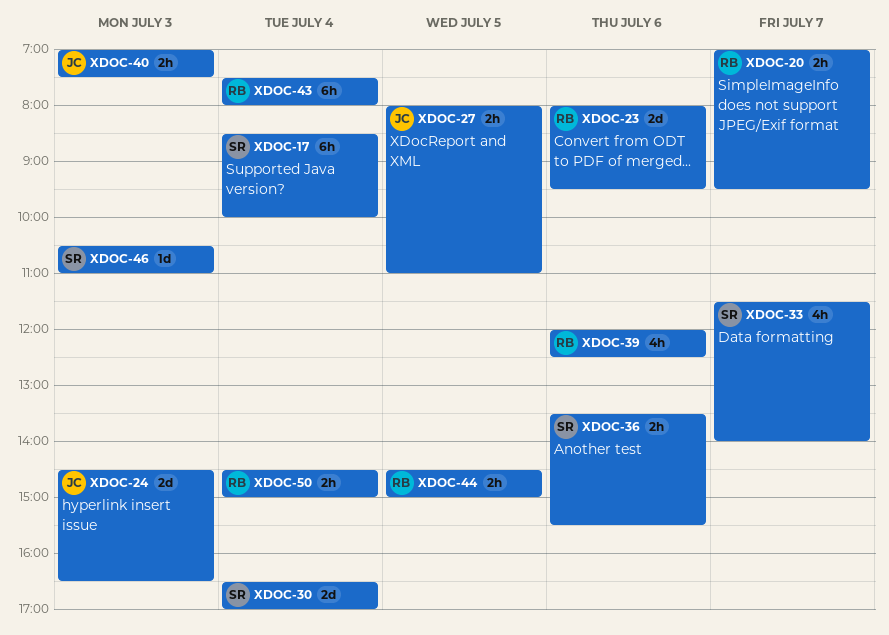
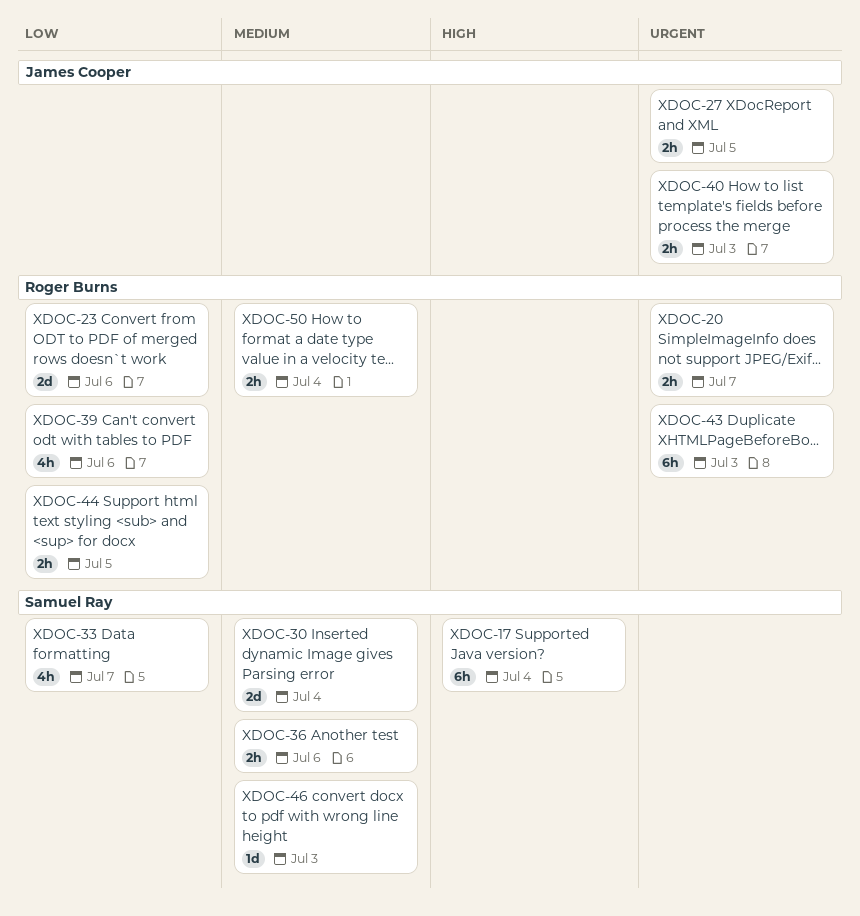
XDOC-24: present -> none
XDOC-43, day: Jul 4 -> Jul 3

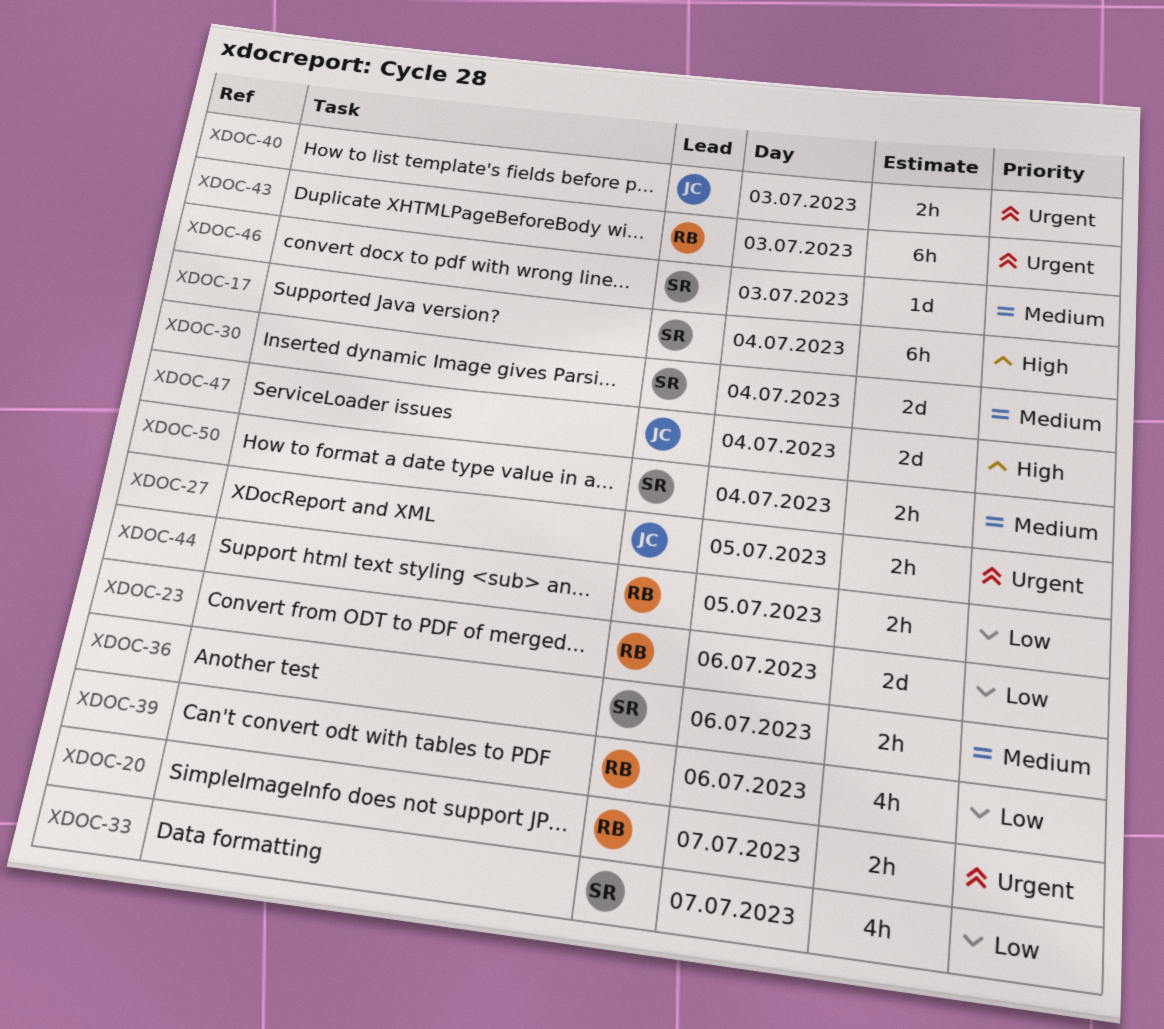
XDOC-47: none -> present
XDOC-50, owner: Roger Burns -> Samuel Ray

